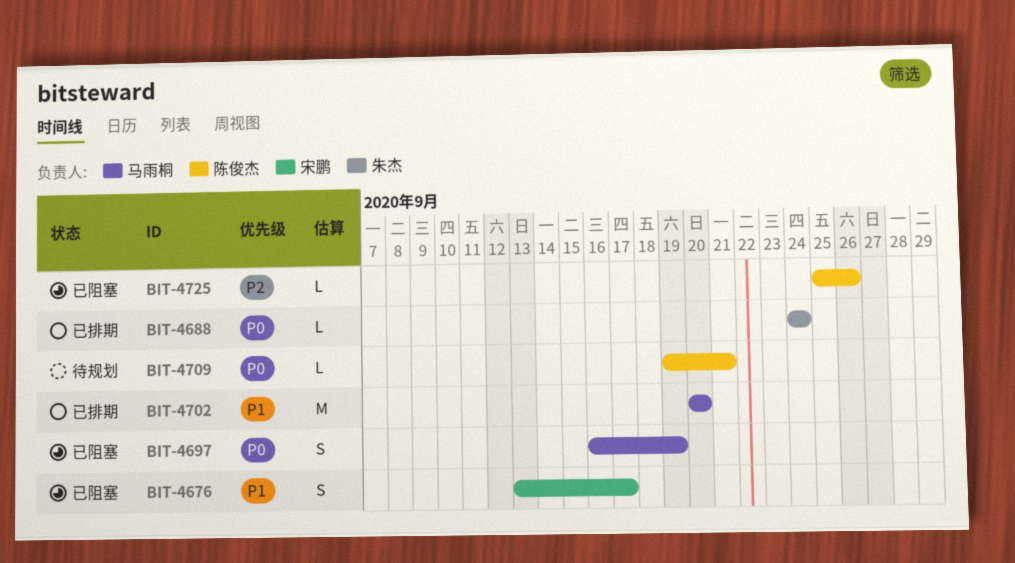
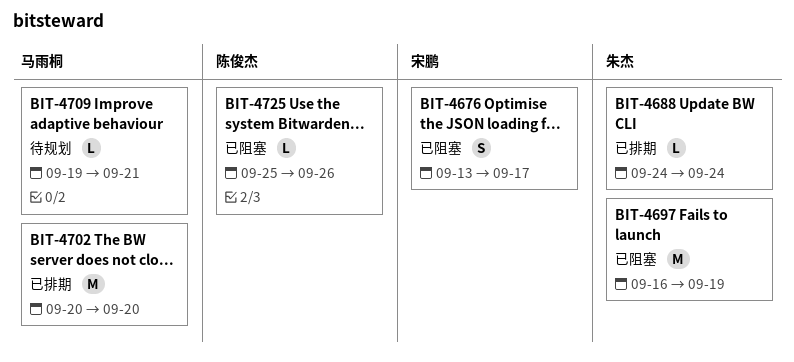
BIT-4697, owner: 马雨桐 -> 朱杰
BIT-4697, estimate: S -> M
BIT-4709, owner: 陈俊杰 -> 马雨桐

